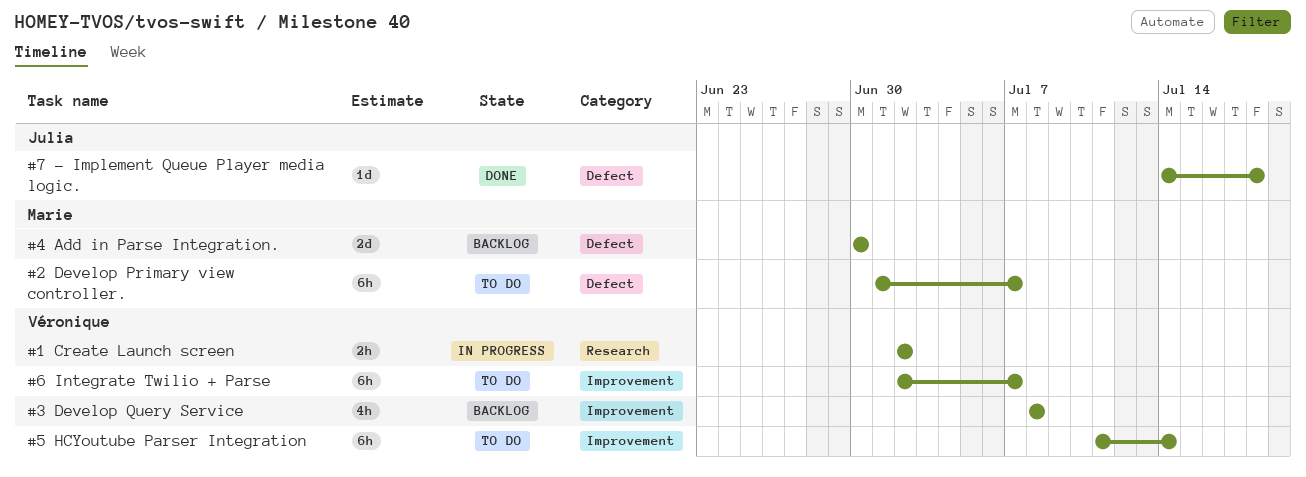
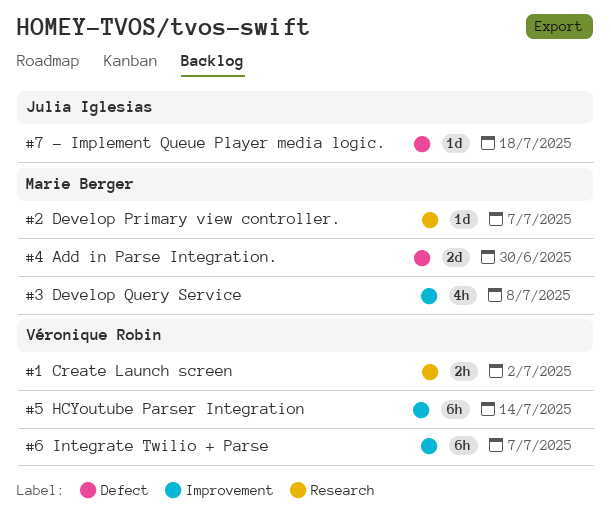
#2 Develop Primary view controller., label: Defect -> Research
#2 Develop Primary view controller., estimate: 6h -> 1d
#3 Develop Query Service, owner: Véronique Robin -> Marie Berger

